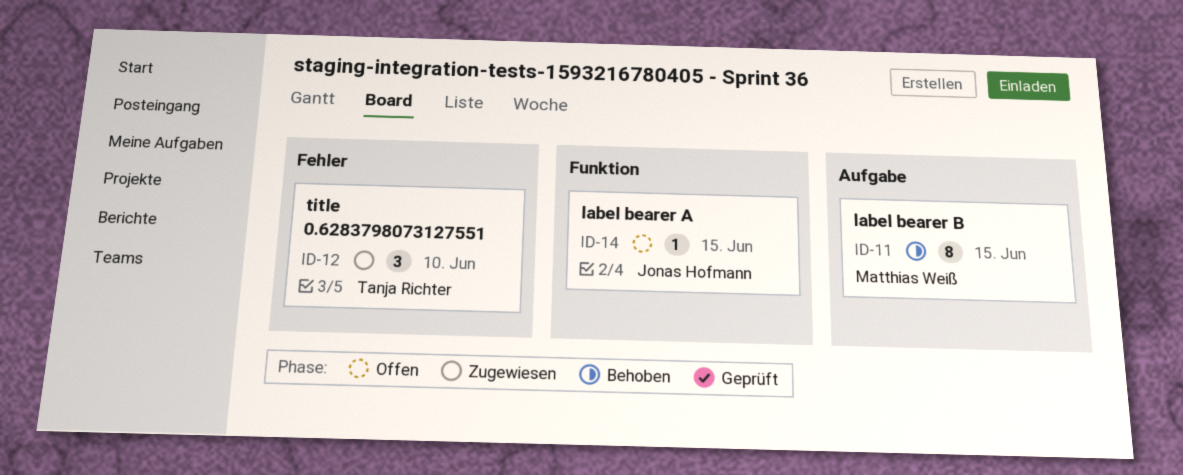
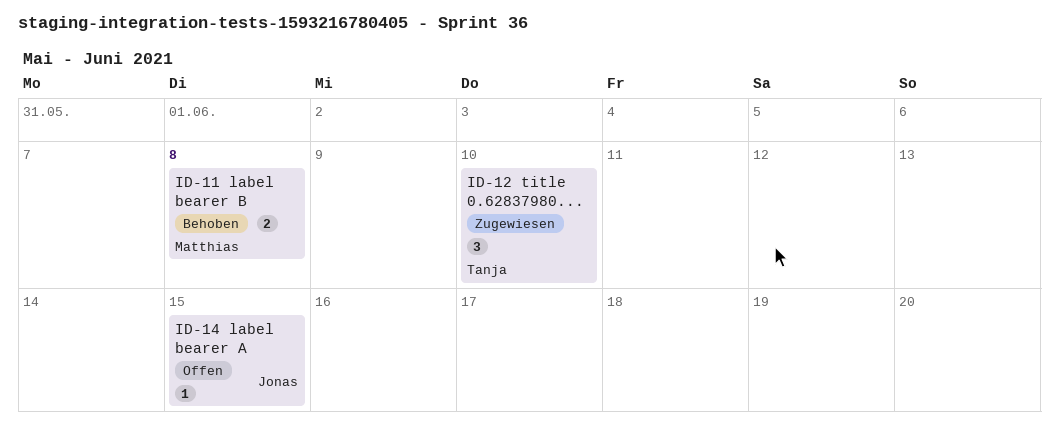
ID-11, estimate: 8 -> 2
ID-11, due: Jun 15 -> Jun 8

